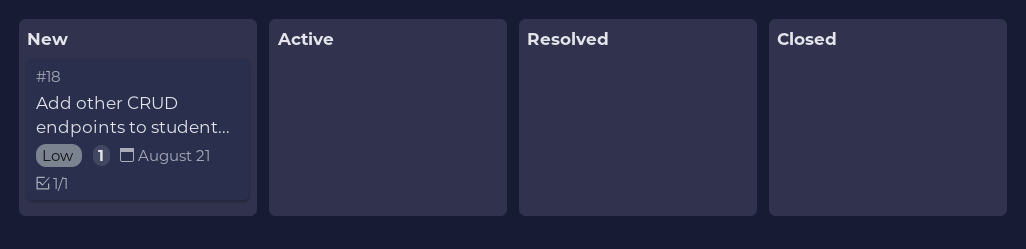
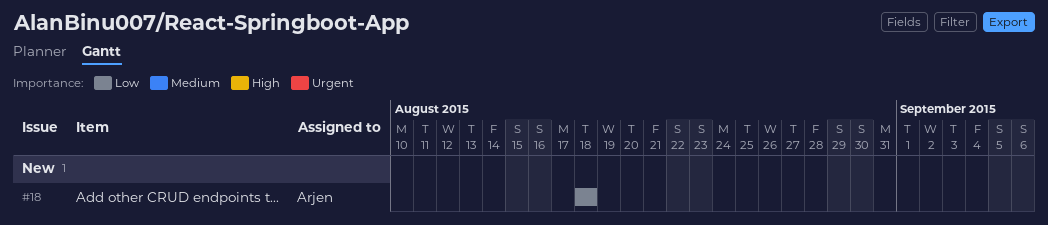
#18, due: Aug 21 -> Aug 18

